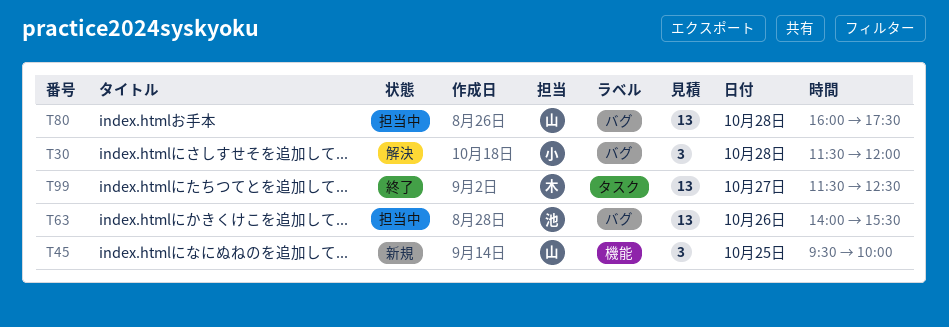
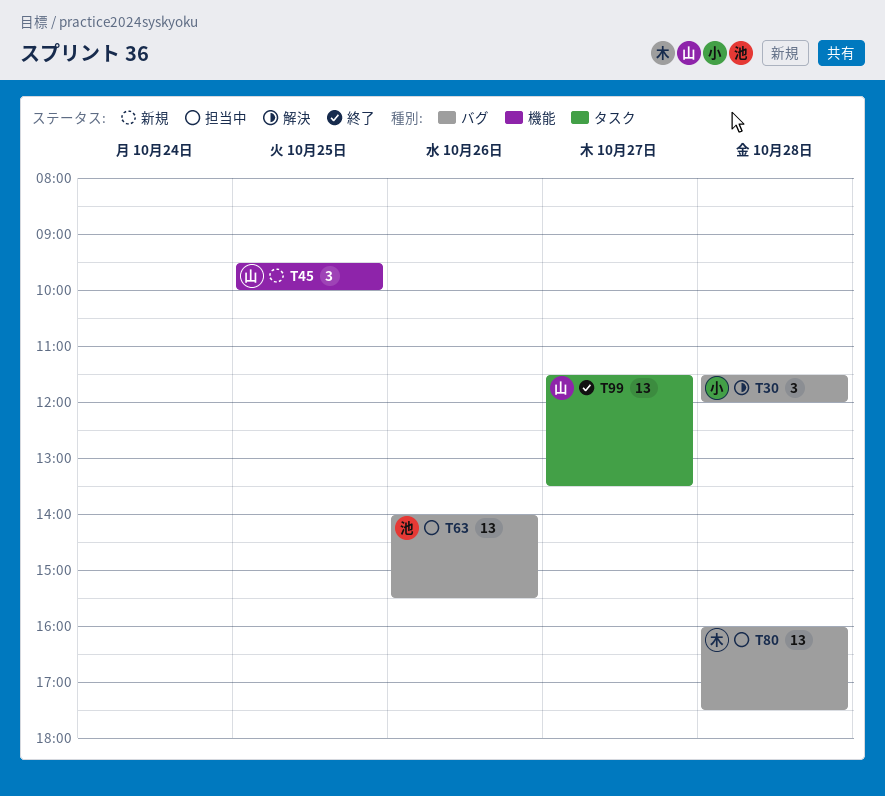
T80, owner: 山 -> 木
T99, owner: 木 -> 山
T99, ends: 12:30 -> 13:30

